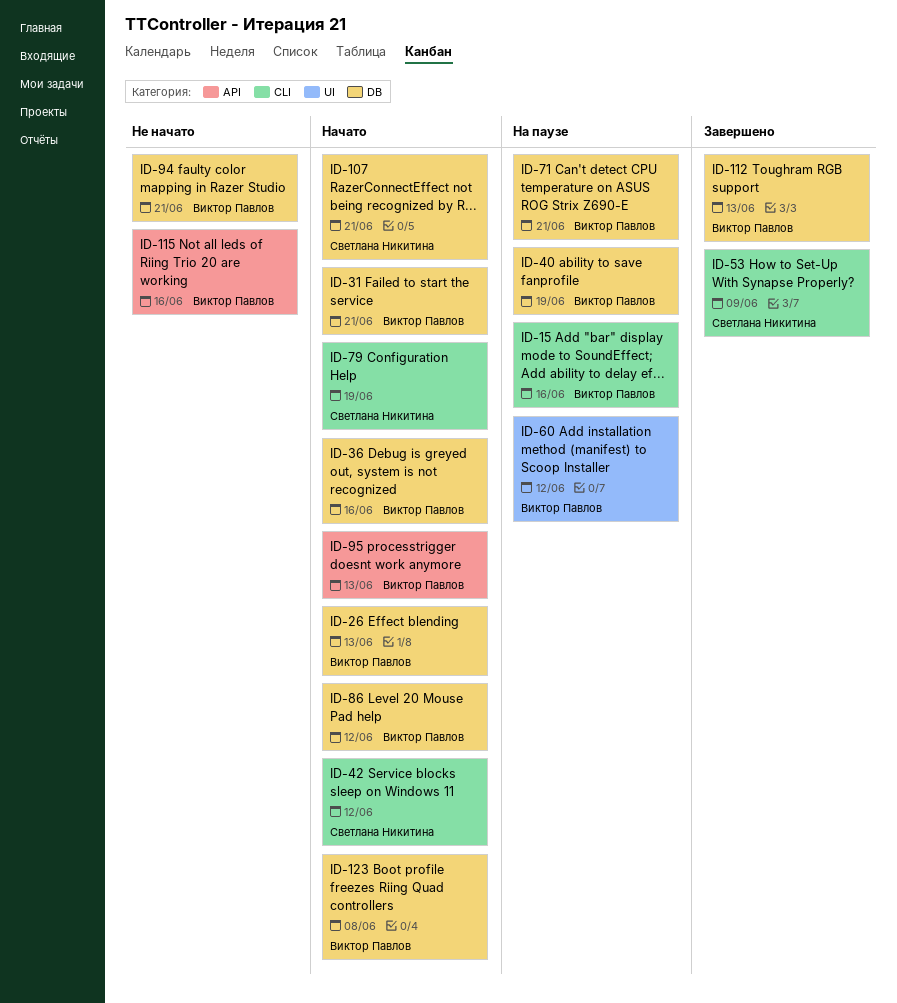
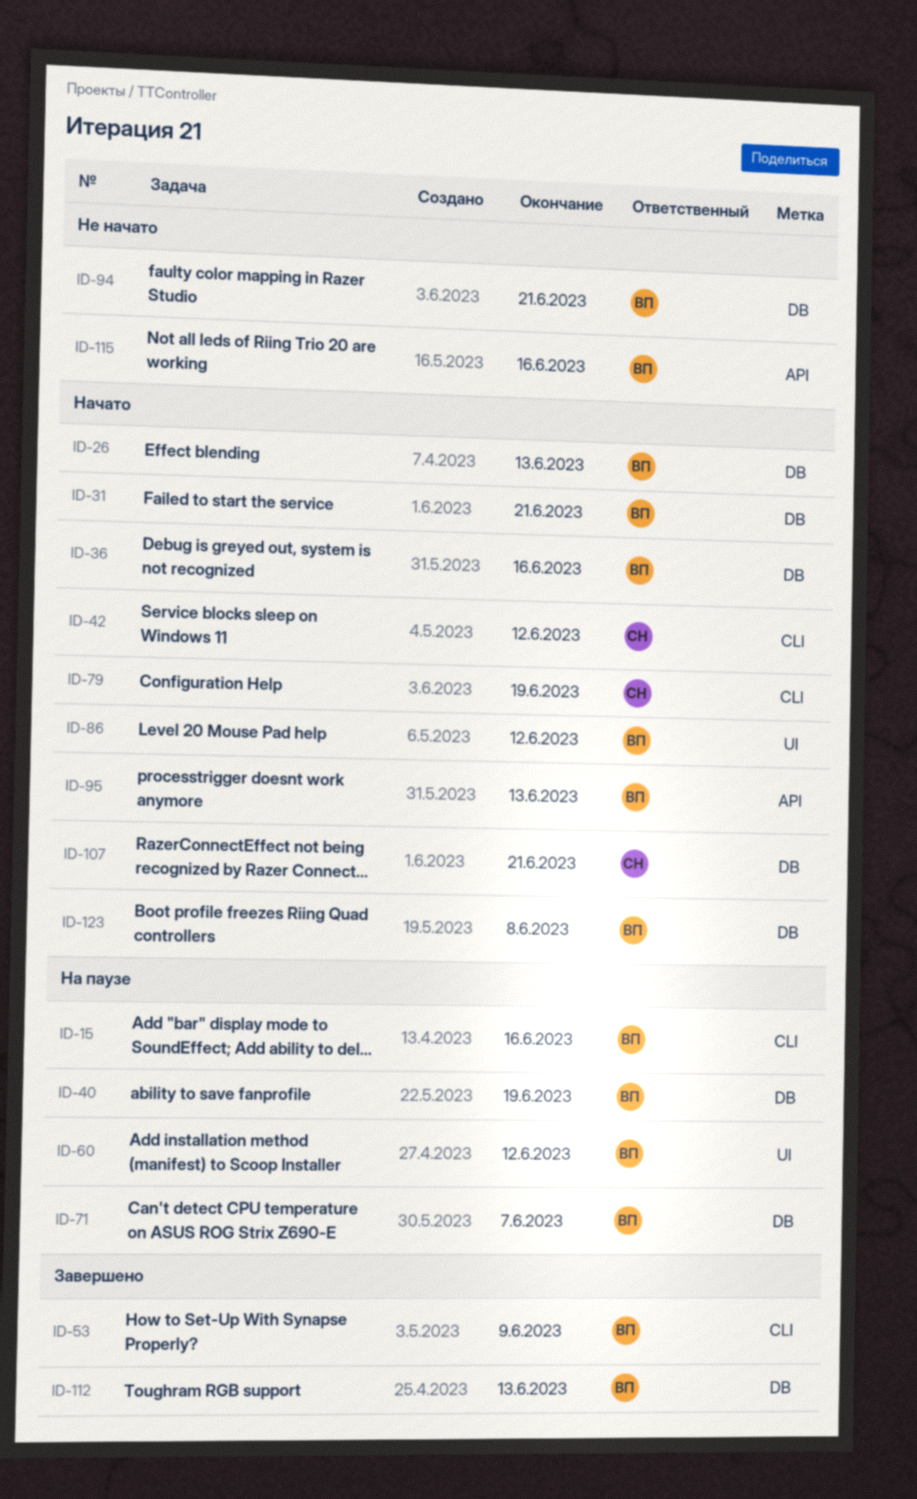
ID-53, owner: Светлана Никитина -> Виктор Павлов
ID-71, due: Jun 21 -> Jun 7
ID-86, label: DB -> UI

